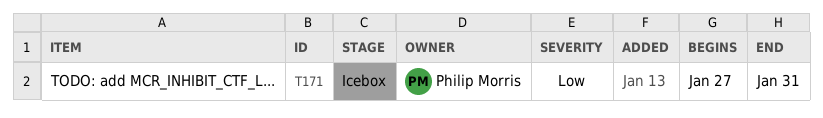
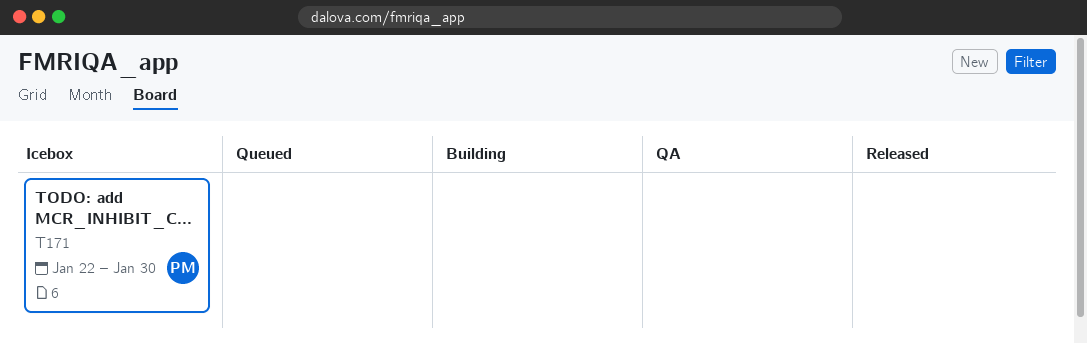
T171, start: Jan 27 -> Jan 22
T171, due: Jan 31 -> Jan 30

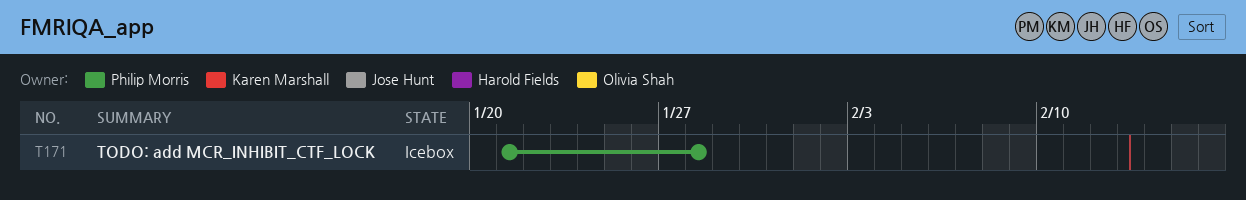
T171, start: Jan 22 -> Jan 21
T171, due: Jan 30 -> Jan 28

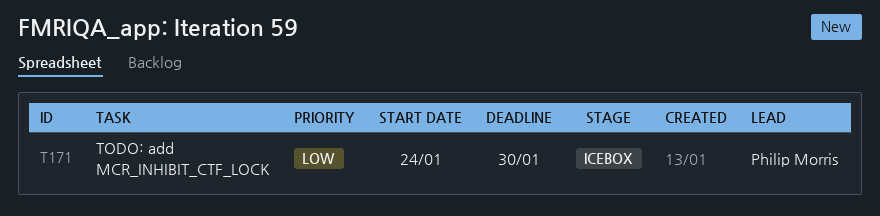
T171, start: Jan 21 -> Jan 24
T171, due: Jan 28 -> Jan 30

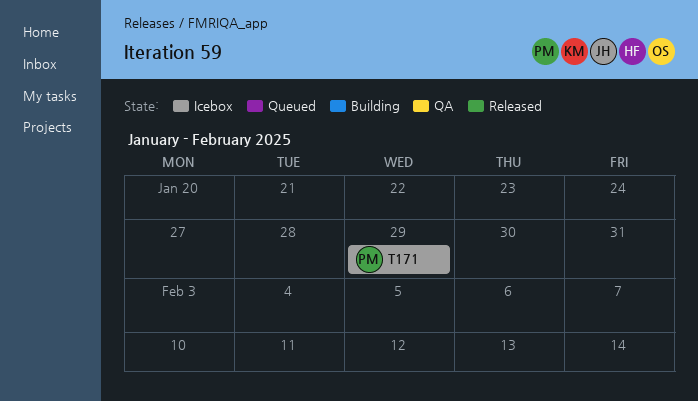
T171, start: Jan 24 -> Jan 29
T171, due: Jan 30 -> Jan 29

